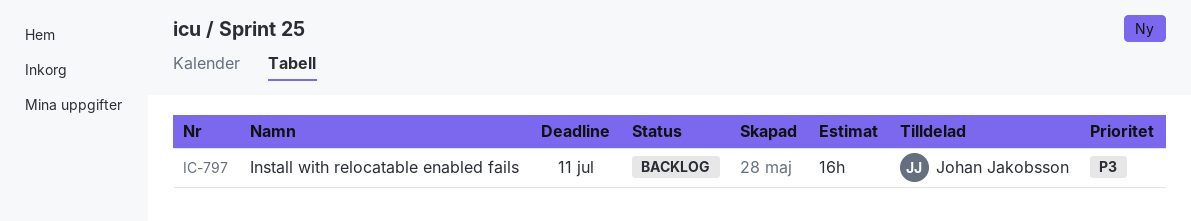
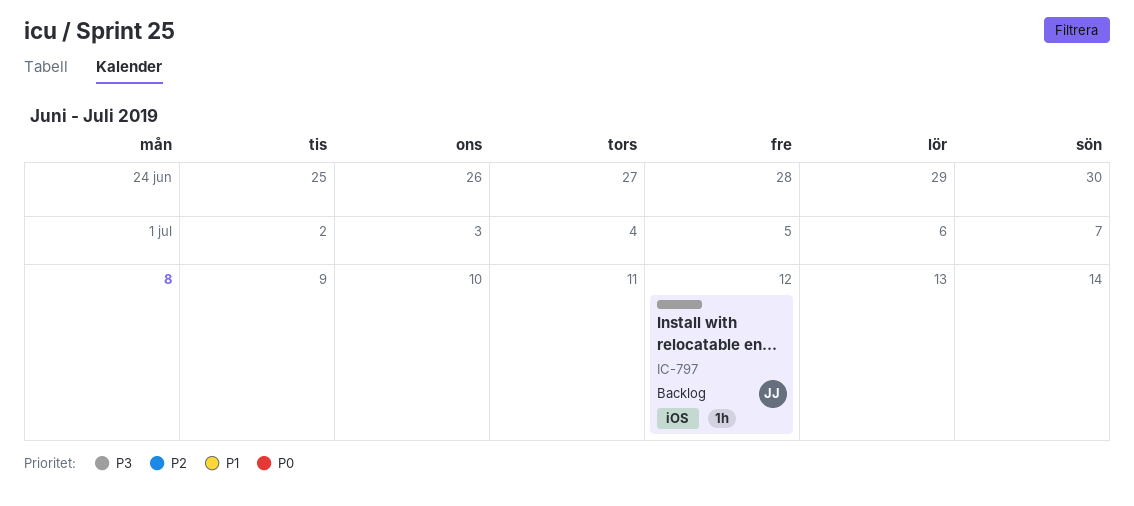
IC-797, estimate: 16h -> 1h
IC-797, due: Jul 11 -> Jul 12

